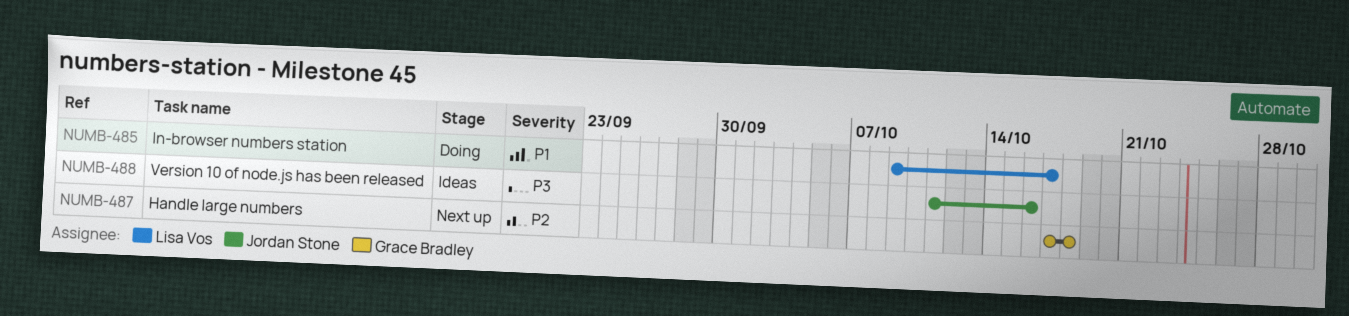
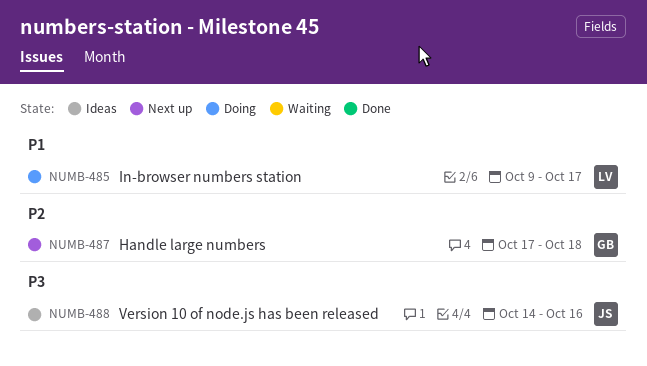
NUMB-488, start: Oct 11 -> Oct 14

